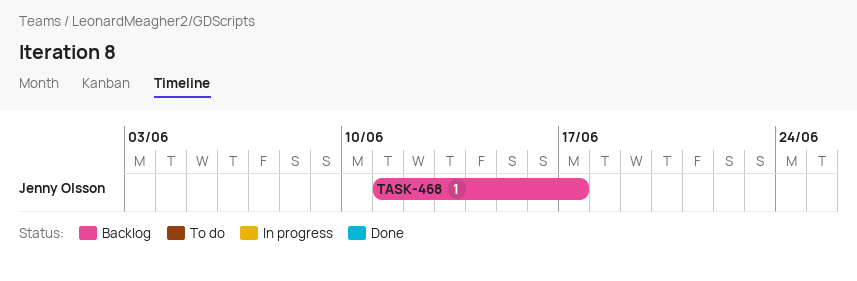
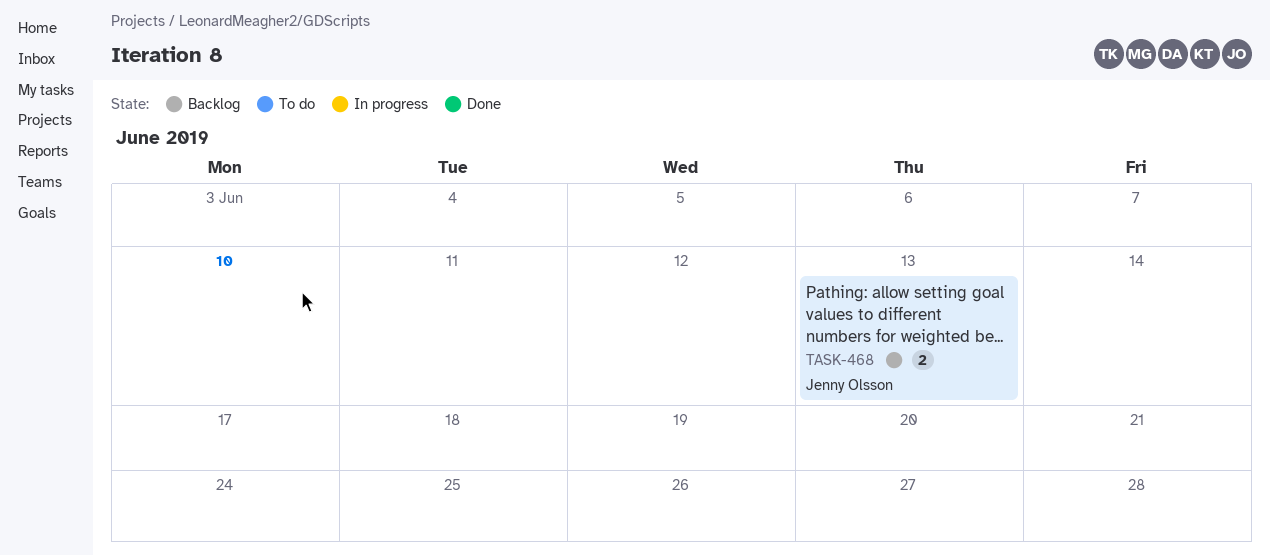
TASK-468, estimate: 1 -> 2
TASK-468, due: Jun 17 -> Jun 13

